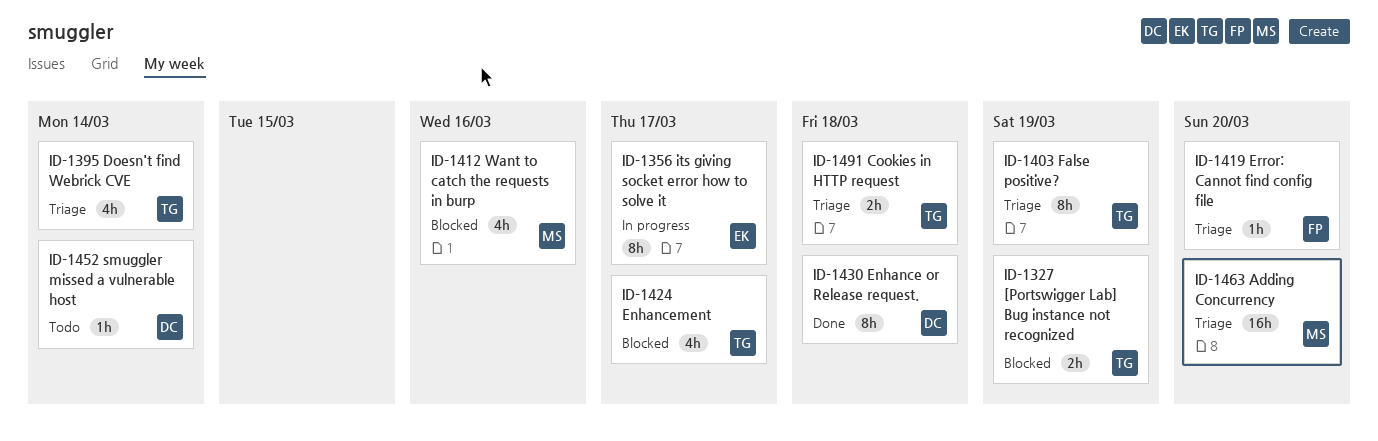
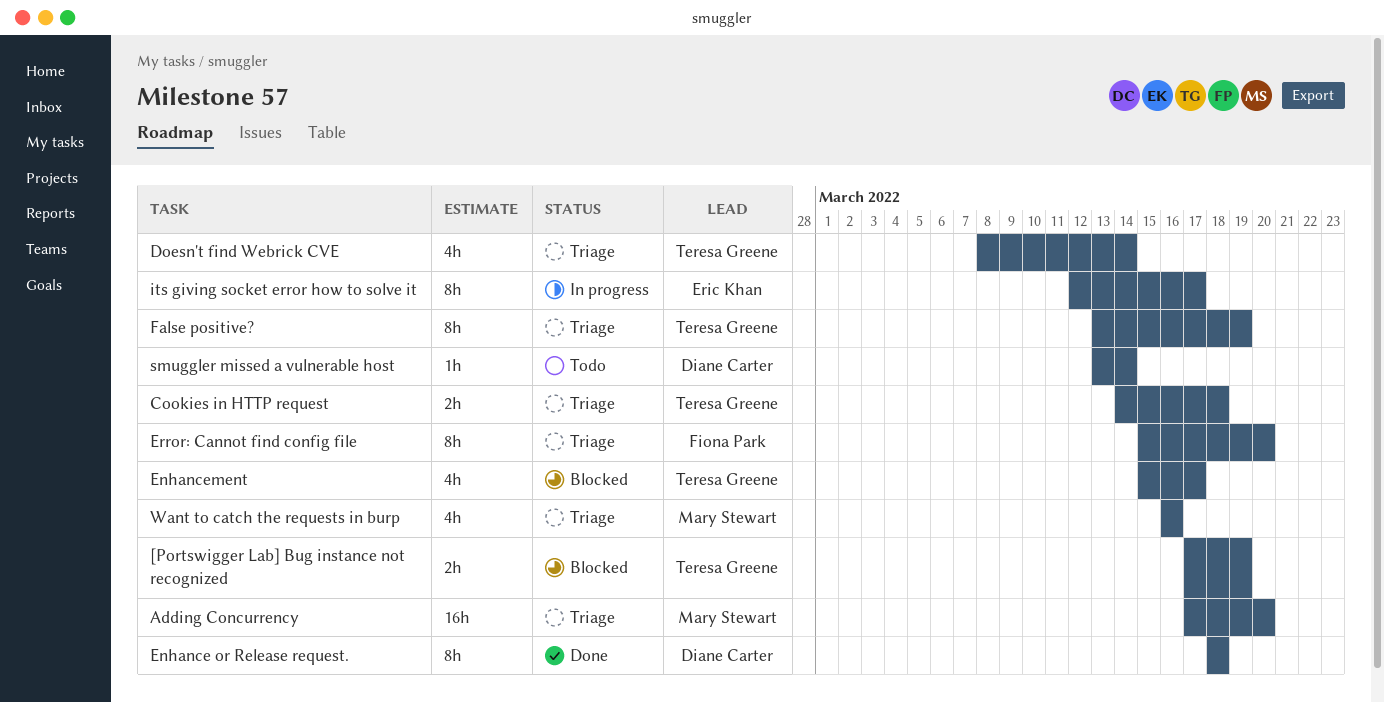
Error: Cannot find config file, estimate: 1h -> 8h
Want to catch the requests in burp, status: Blocked -> Triage

